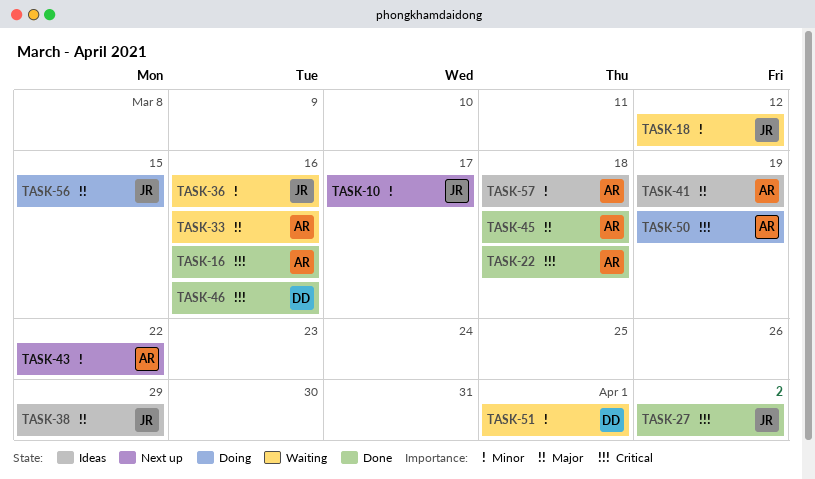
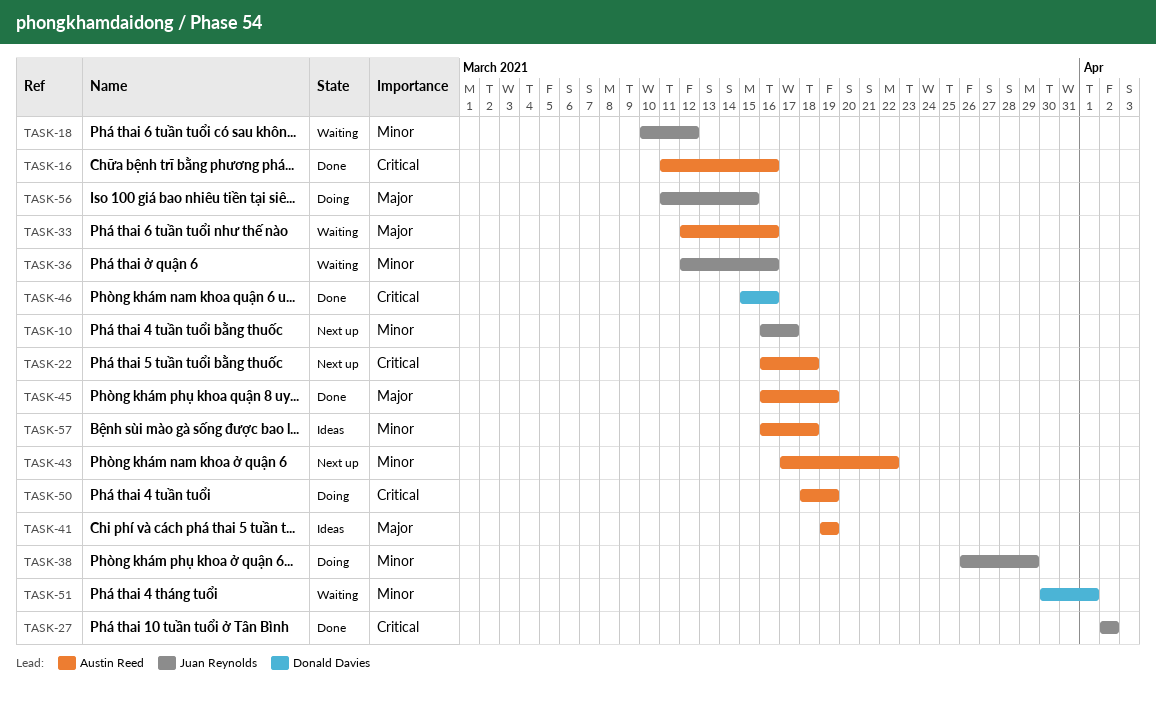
TASK-22, status: Done -> Next up
TASK-38, status: Ideas -> Doing
TASK-38, priority: Major -> Minor
TASK-45, due: Mar 18 -> Mar 19

